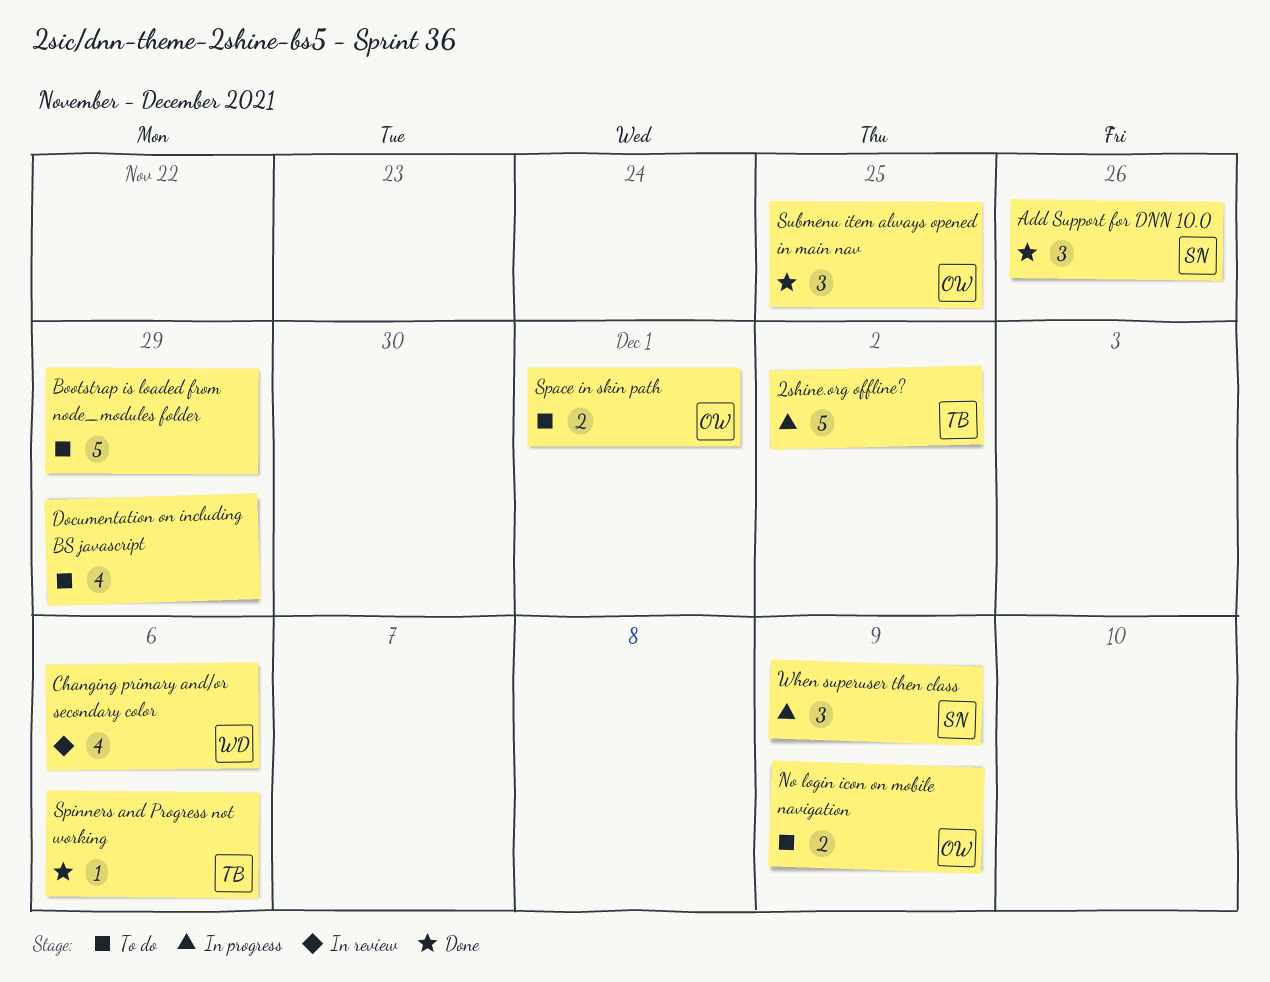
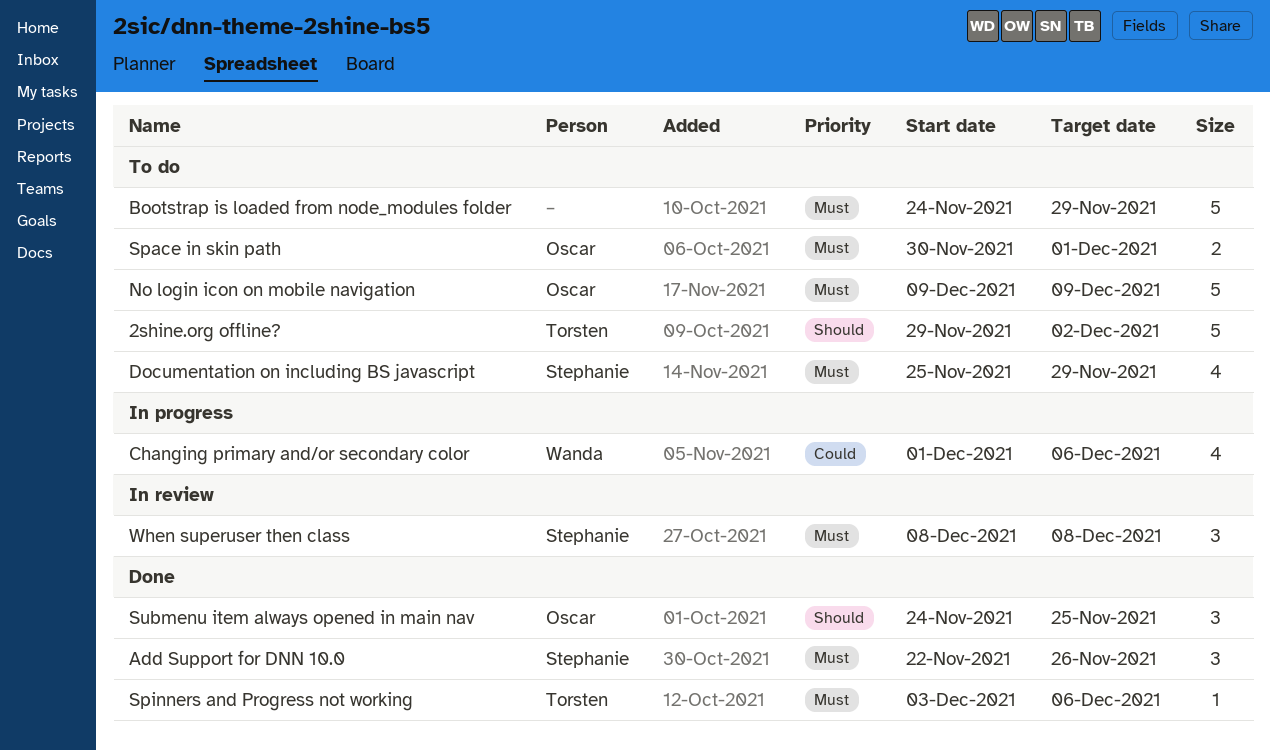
2shine.org offline?, status: In progress -> To do
Changing primary and/or secondary color, status: In review -> In progress
Documentation on including BS javascript, owner: none -> Stephanie
No login icon on mobile navigation, estimate: 2 -> 5
When superuser then class, status: In progress -> In review
When superuser then class, due: Dec 9 -> Dec 8

